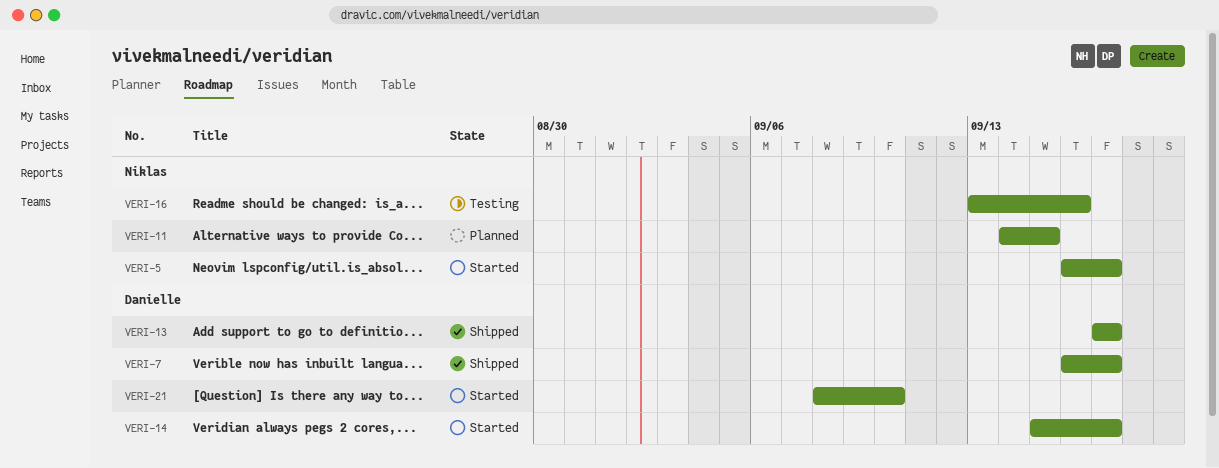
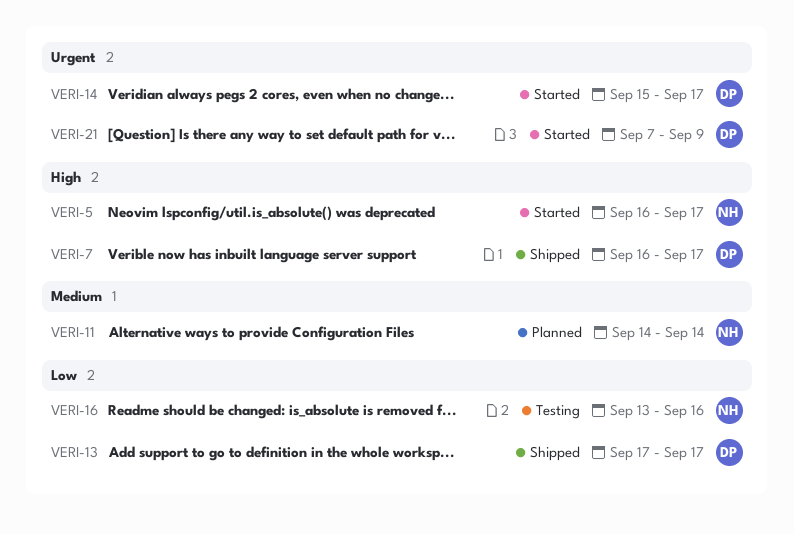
VERI-11, due: Sep 15 -> Sep 14
VERI-21, start: Sep 8 -> Sep 7
VERI-21, due: Sep 10 -> Sep 9

